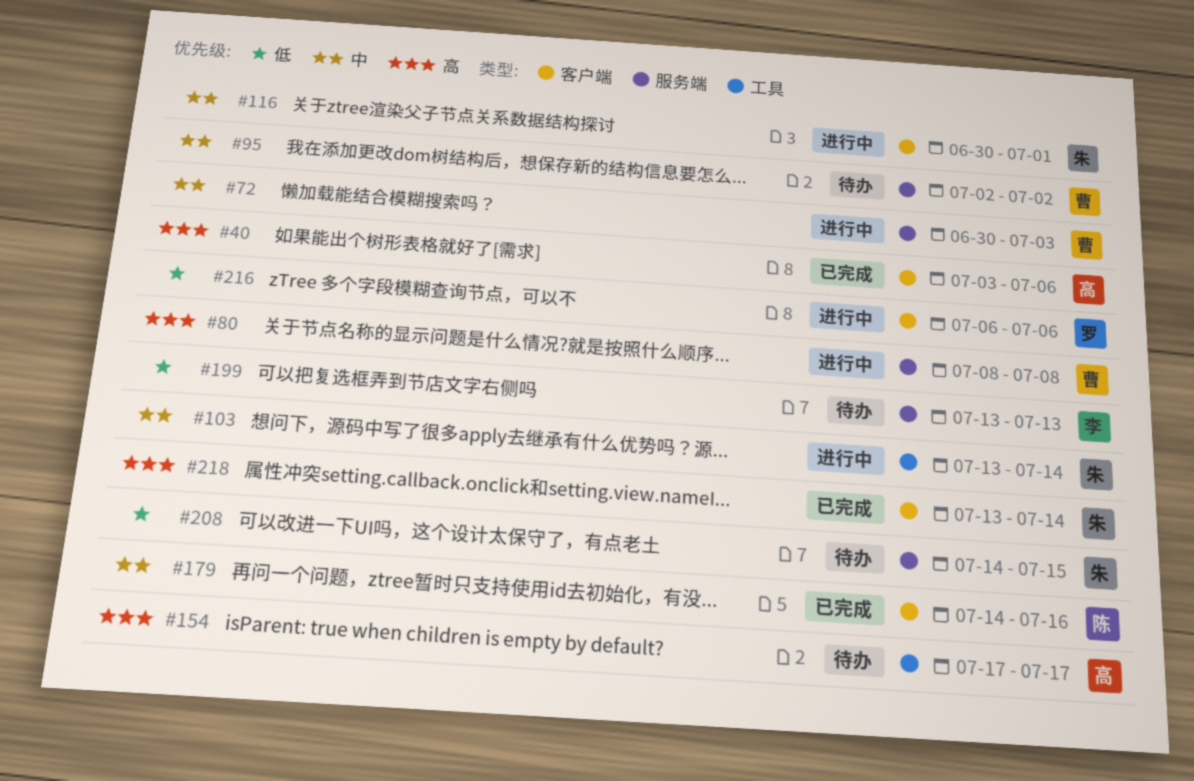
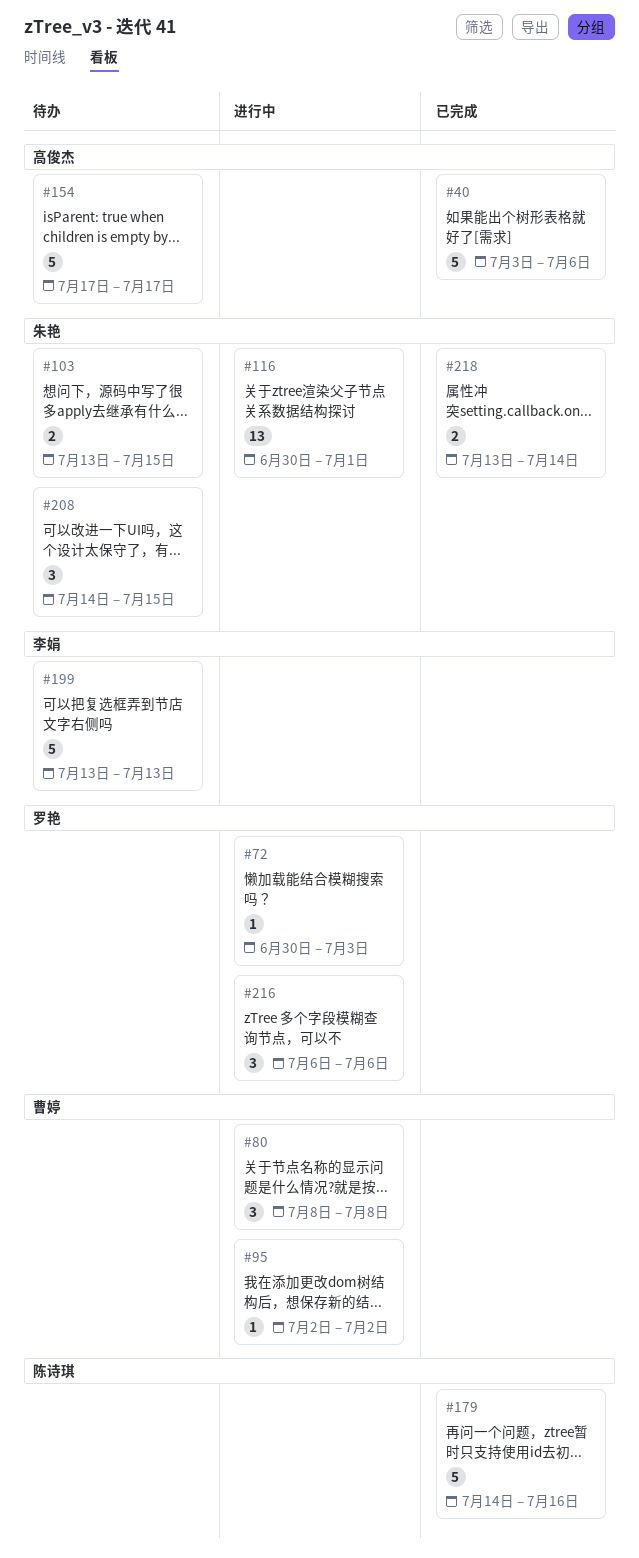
#72, owner: 曹婷 -> 罗艳
#95, status: 待办 -> 进行中
#103, status: 进行中 -> 待办
#103, due: Jul 14 -> Jul 15

